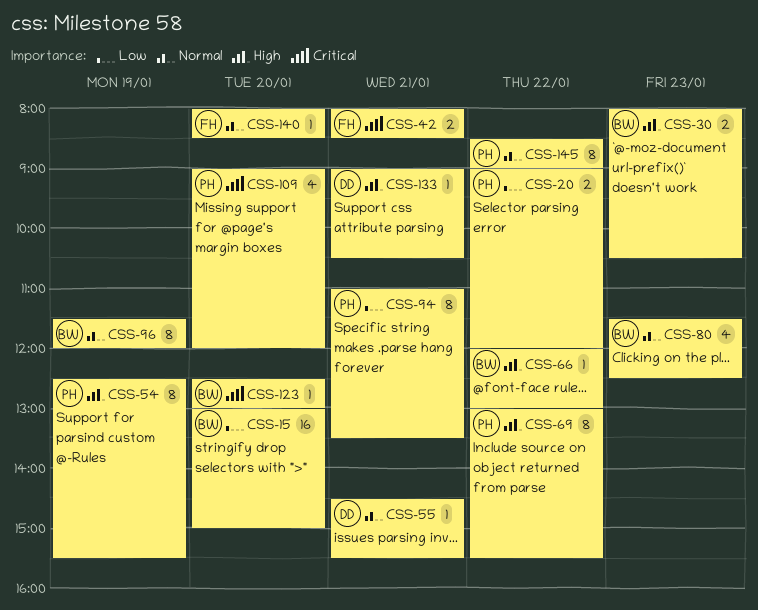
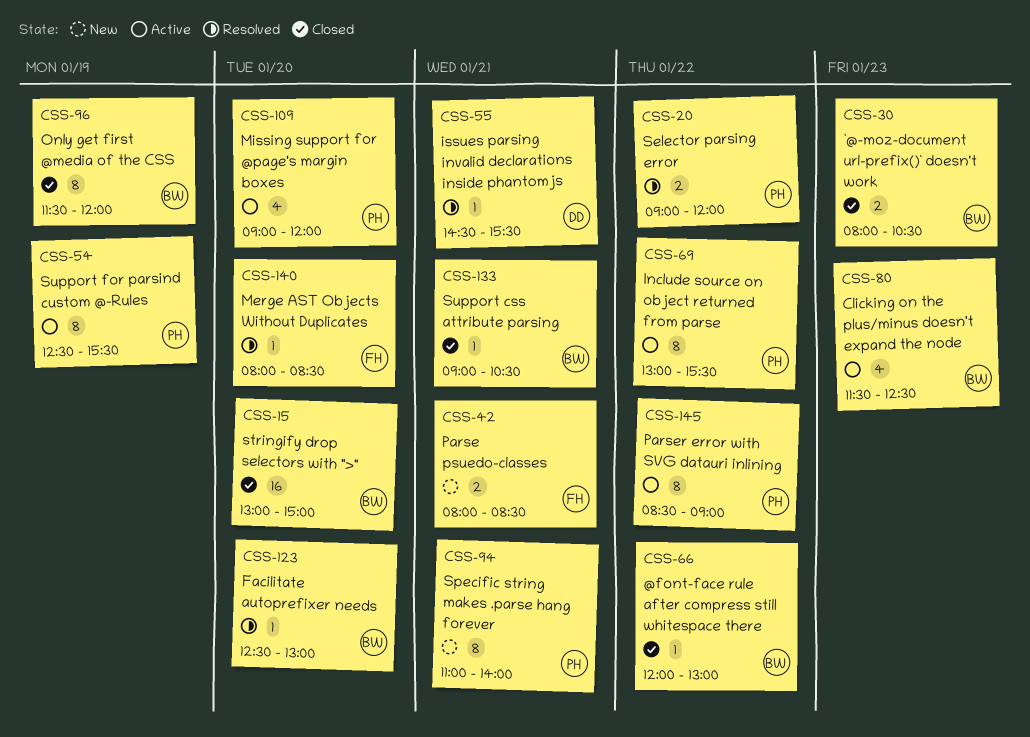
CSS-94, ends: 13:30 -> 14:00
CSS-133, owner: DD -> BW

